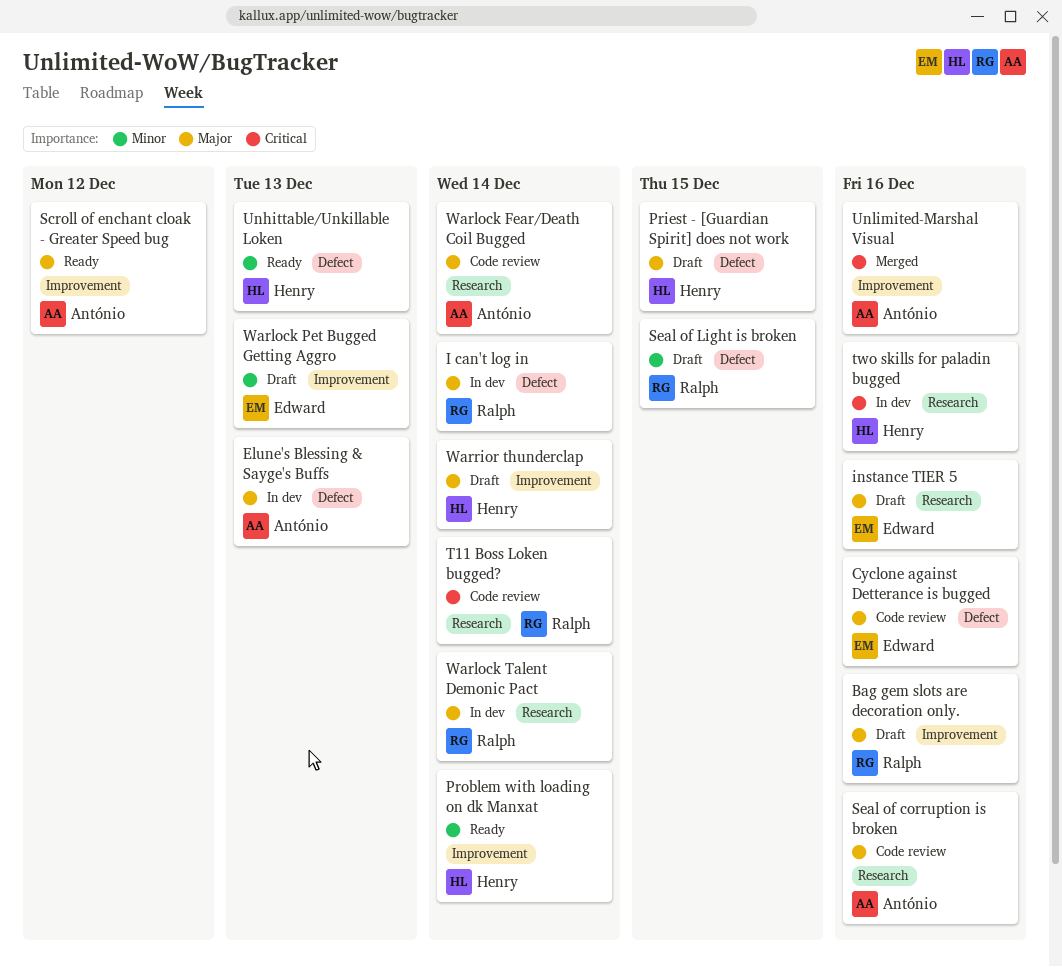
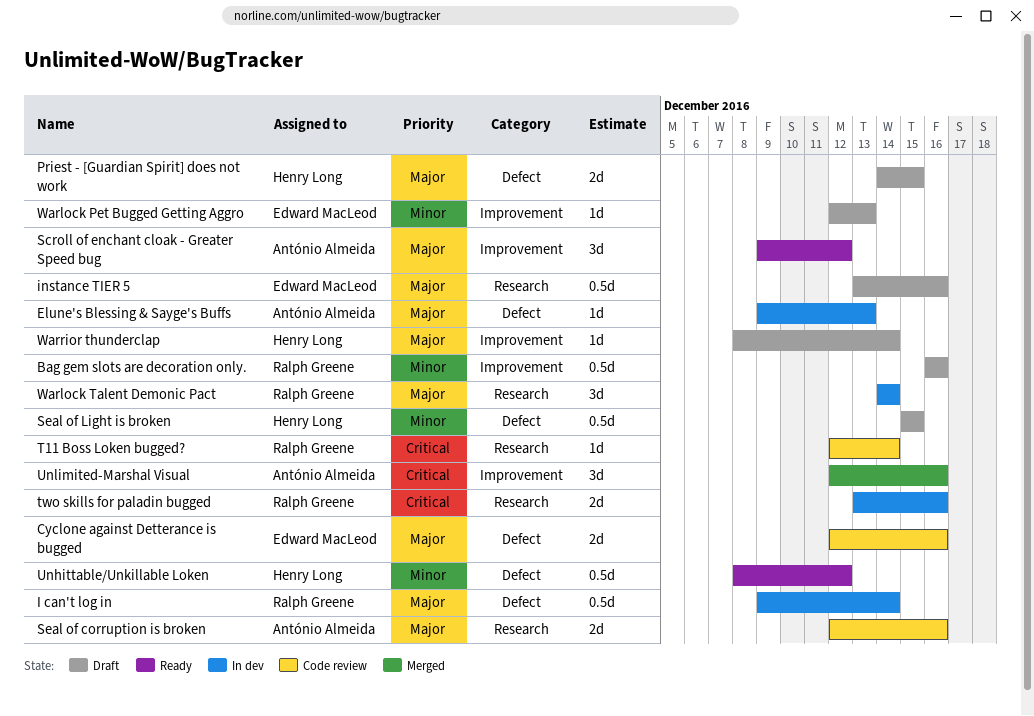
Bag gem slots are decoration only., priority: Major -> Minor
Problem with loading on dk Manxat: present -> none
Seal of Light is broken, owner: Ralph Greene -> Henry Long
two skills for paladin bugged, owner: Henry Long -> Ralph Greene
Unhittable/Unkillable Loken, due: Dec 13 -> Dec 12
Warlock Fear/Death Coil Bugged: present -> none

